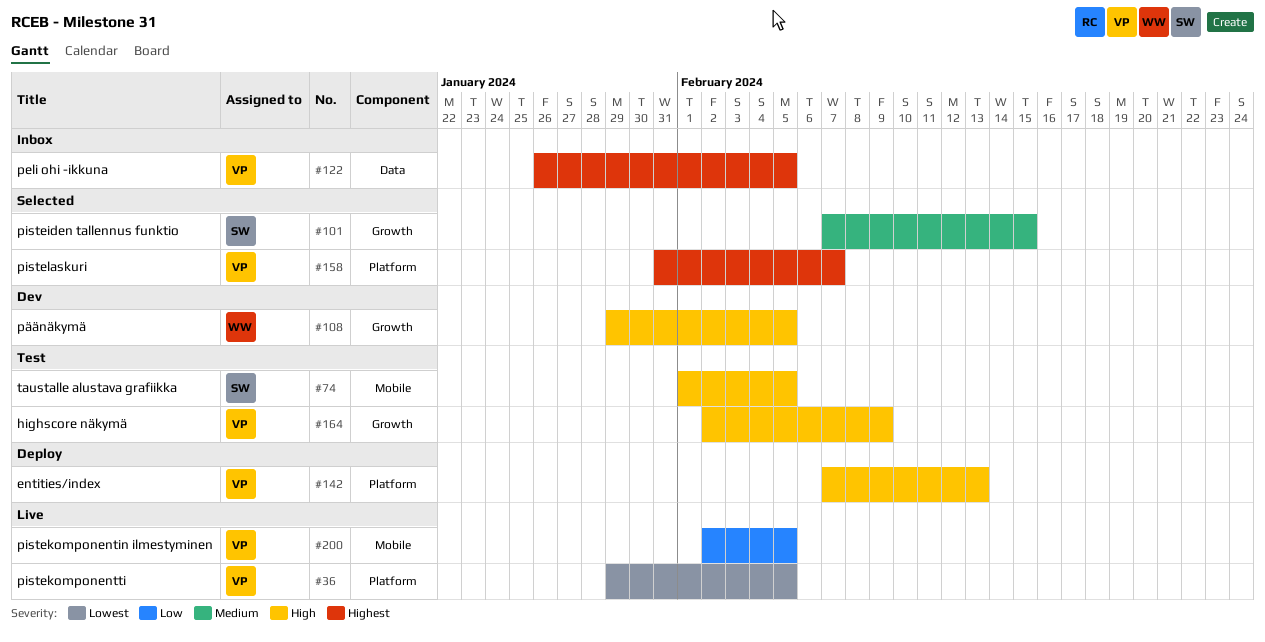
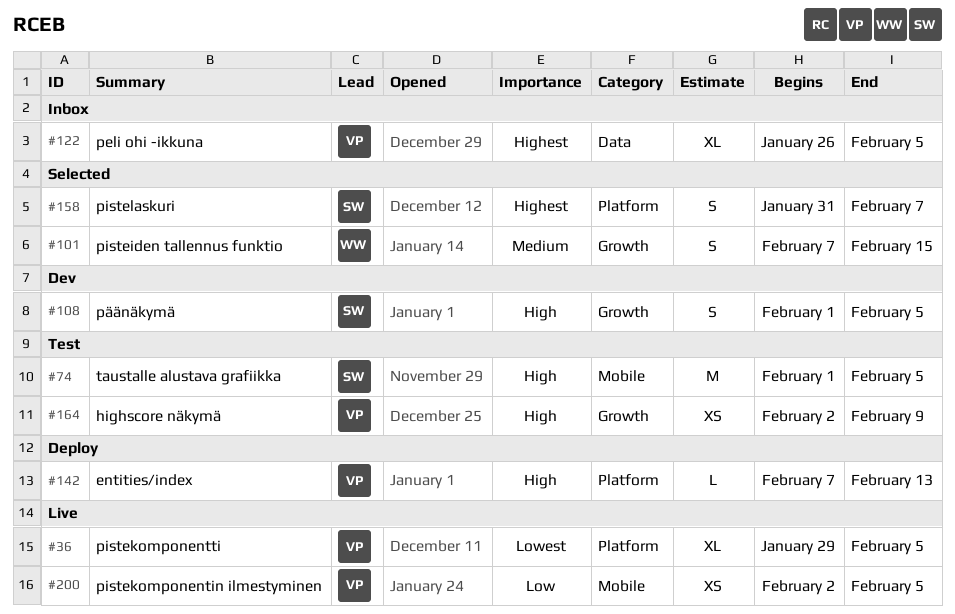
#101, owner: SW -> WW
#108, owner: WW -> SW
#108, start: Jan 29 -> Feb 1
#158, owner: VP -> SW

